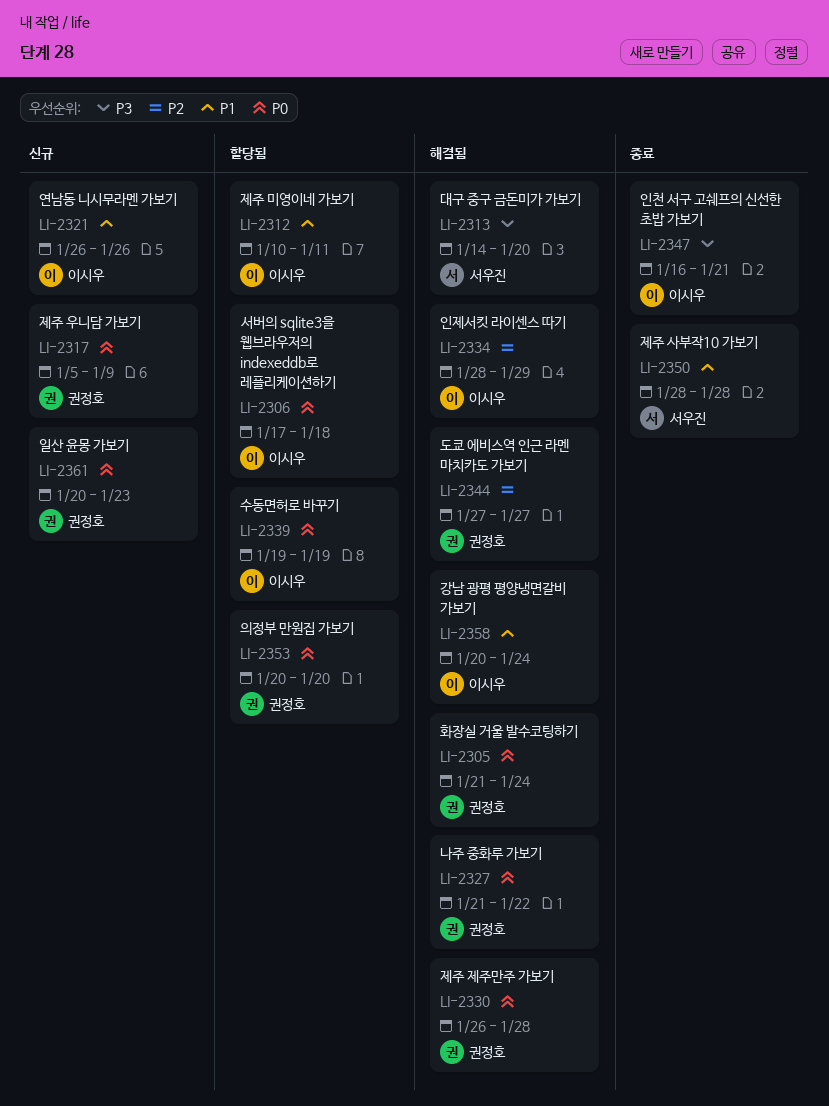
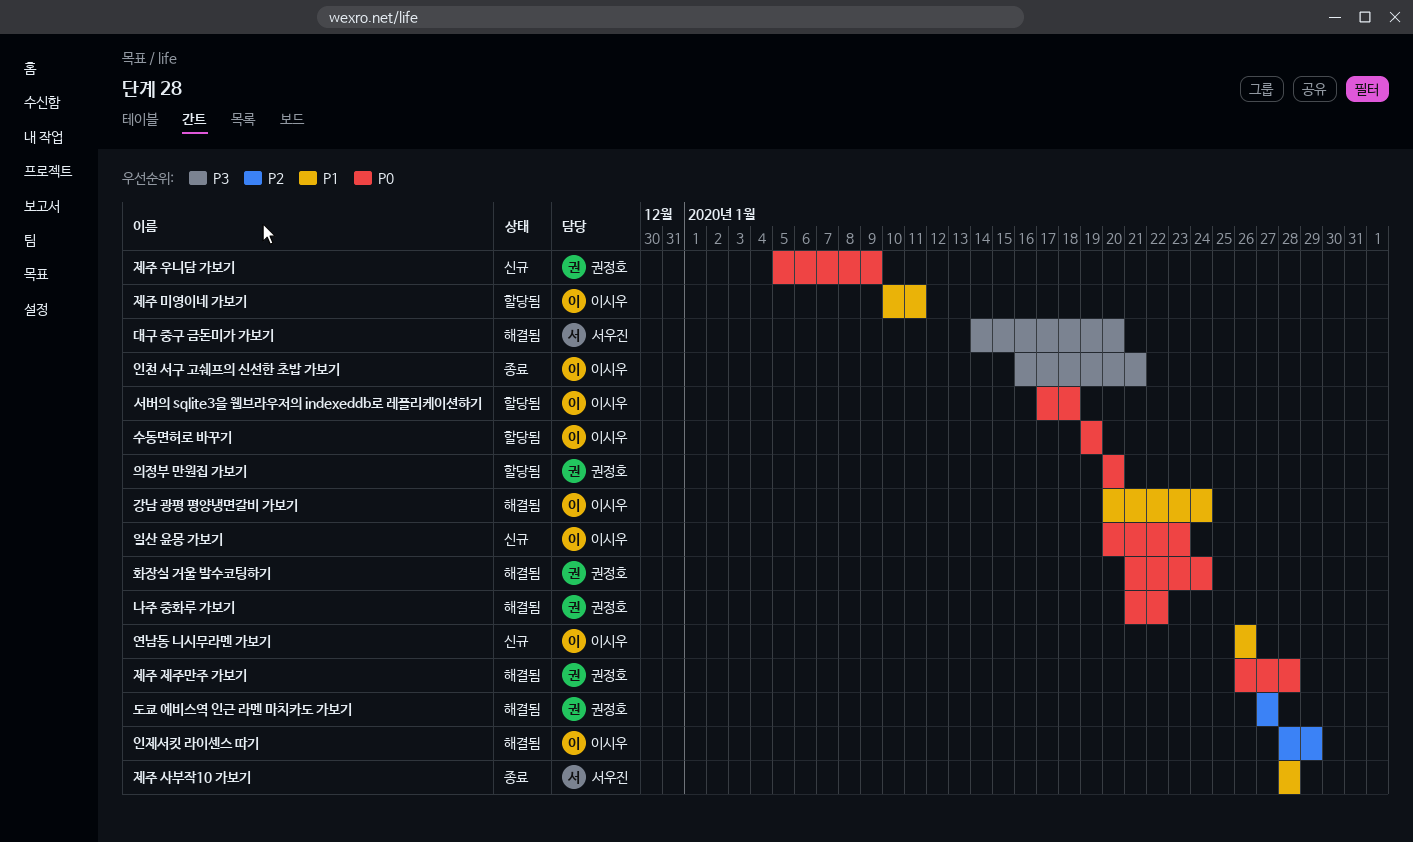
일산 윤몽 가보기, owner: 권정호 -> 이시우

